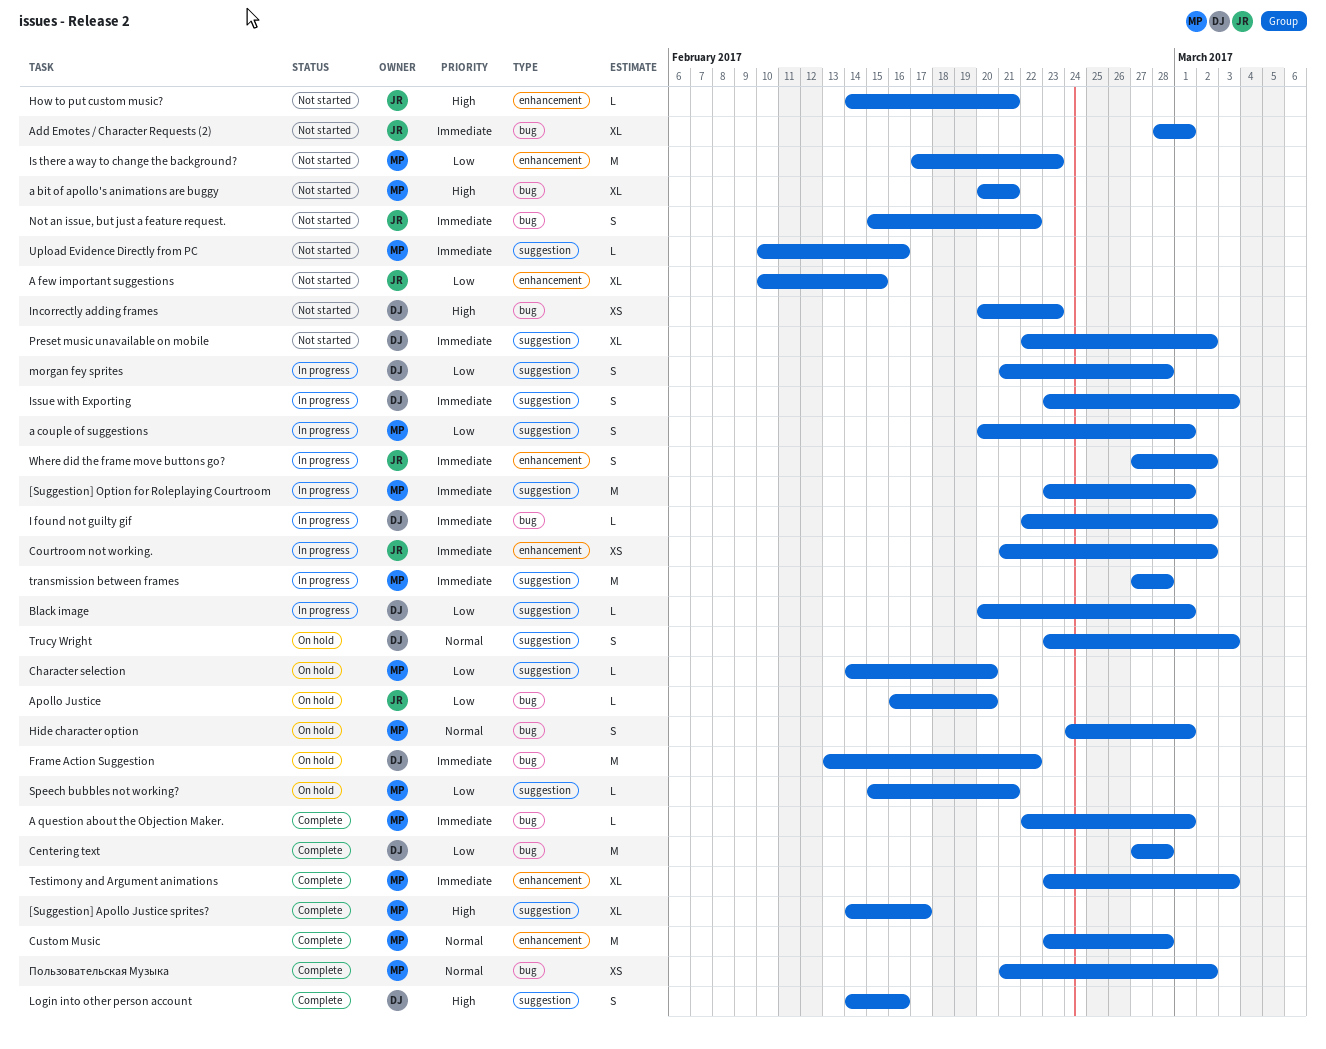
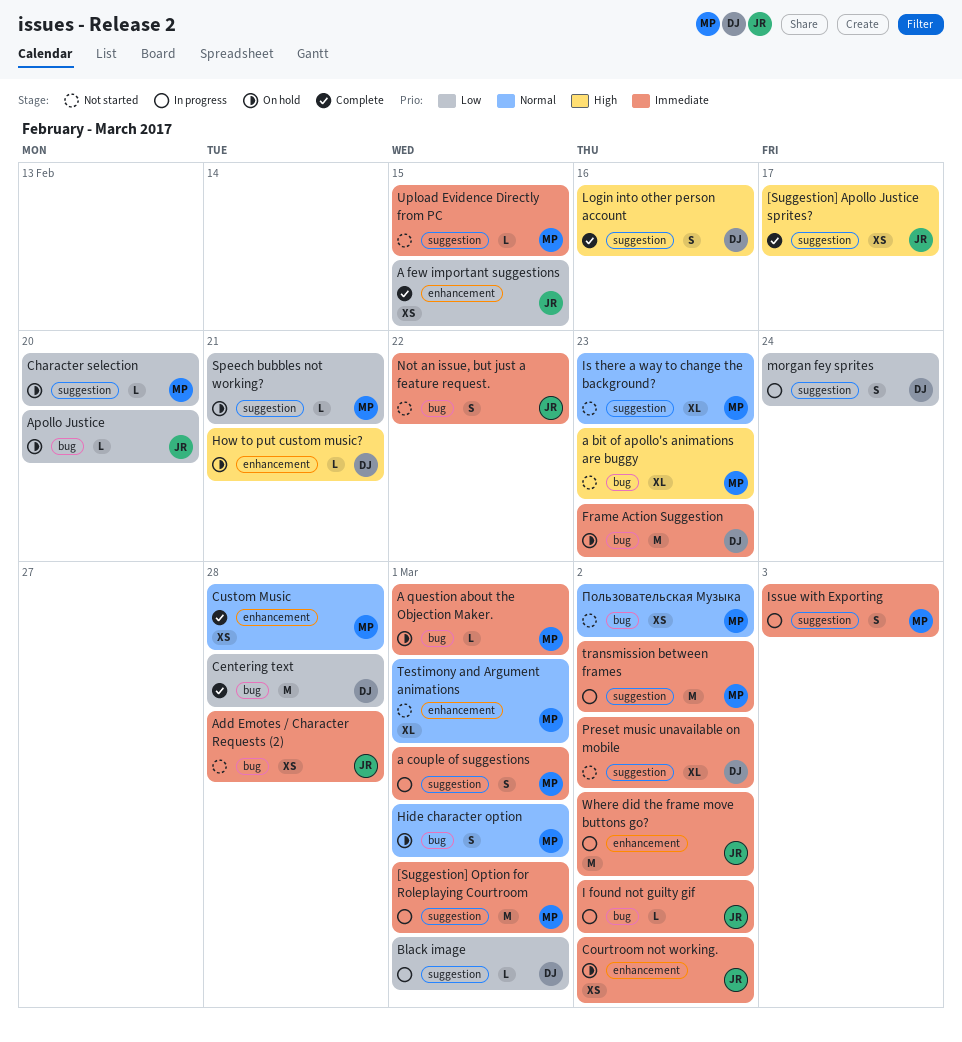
[Suggestion] Apollo Justice sprites?, owner: MP -> JR
[Suggestion] Apollo Justice sprites?, estimate: XL -> XS
a bit of apollo's animations are buggy, due: Feb 21 -> Feb 23
a couple of suggestions, priority: Low -> Immediate
A few important suggestions, status: Not started -> Complete
A few important suggestions, estimate: XL -> XS
A question about the Objection Maker., status: Complete -> On hold
Add Emotes / Character Requests (2), estimate: XL -> XS
Add Emotes / Character Requests (2), due: Mar 1 -> Feb 28
Courtroom not working., status: In progress -> On hold
Custom Music, estimate: M -> XS
Frame Action Suggestion, due: Feb 22 -> Feb 23
How to put custom music?, status: Not started -> On hold
How to put custom music?, owner: JR -> DJ
I found not guilty gif, owner: DJ -> JR
Incorrectly adding frames: present -> none
Is there a way to change the background?, priority: Low -> Normal
Is there a way to change the background?, label: enhancement -> suggestion
Is there a way to change the background?, estimate: M -> XL
Issue with Exporting, owner: DJ -> MP
morgan fey sprites, due: Feb 28 -> Feb 24
Testimony and Argument animations, status: Complete -> Not started
Testimony and Argument animations, priority: Immediate -> Normal
Testimony and Argument animations, due: Mar 3 -> Mar 1
transmission between frames, due: Feb 28 -> Mar 2
Trucy Wright: present -> none
Upload Evidence Directly from PC, due: Feb 16 -> Feb 15
Where did the frame move buttons go?, estimate: S -> M
Пользовательская Музыка, status: Complete -> Not started

